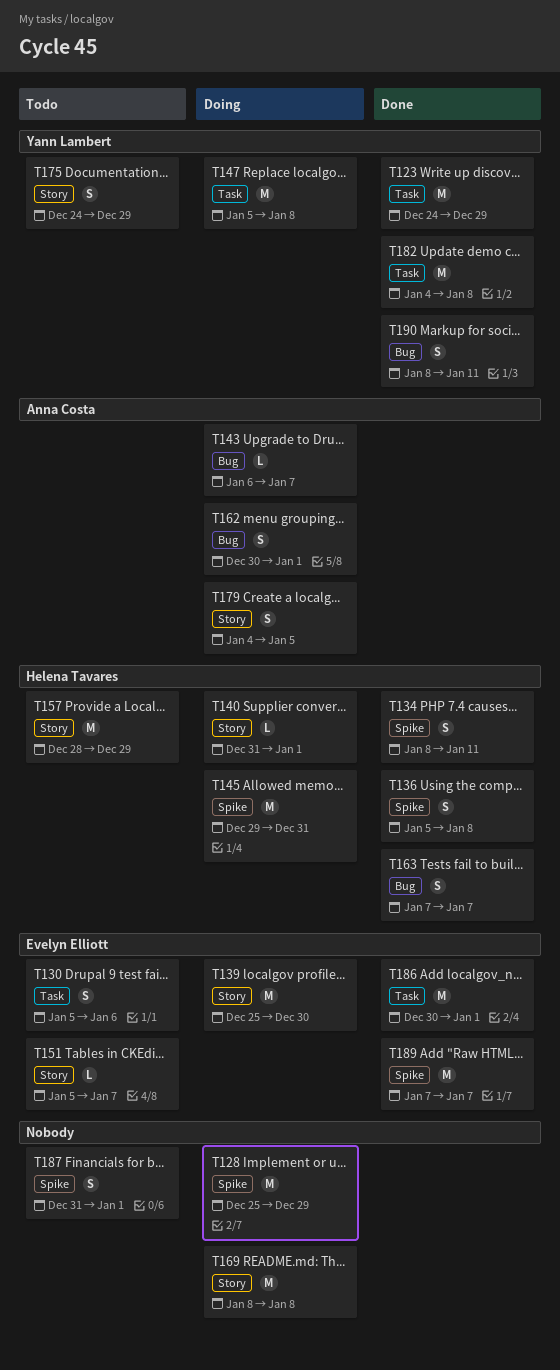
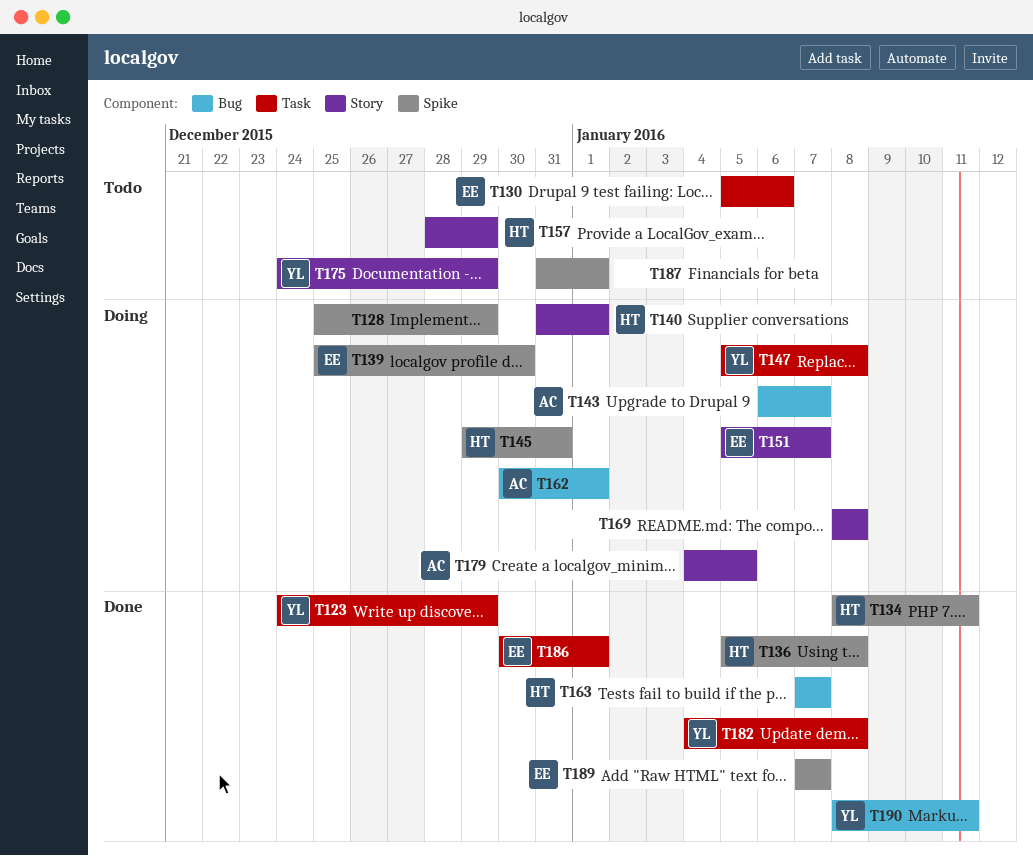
T139, label: Story -> Spike
T151, status: Todo -> Doing

